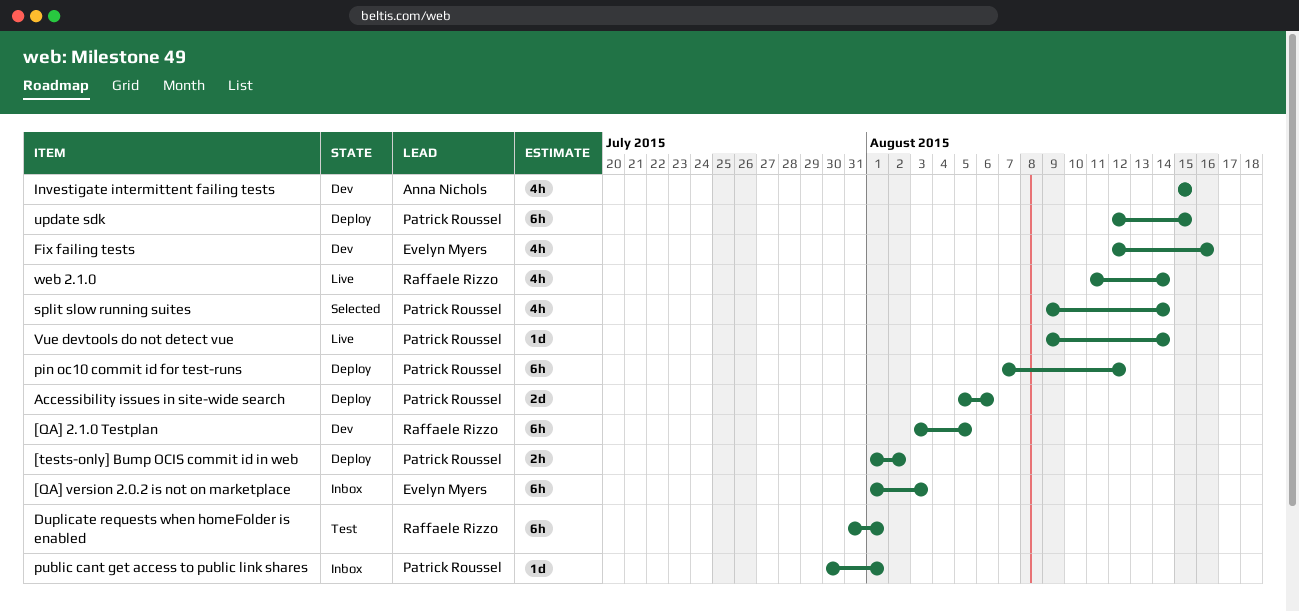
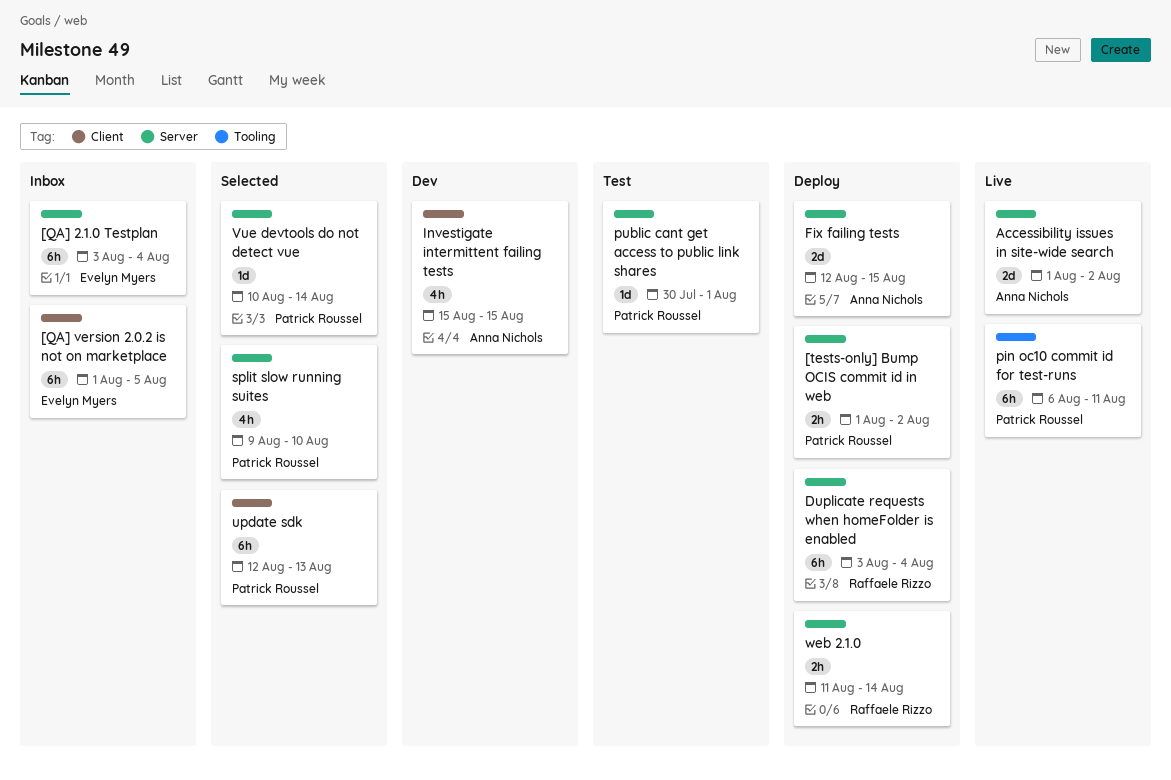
[QA] 2.1.0 Testplan, status: Dev -> Inbox
[QA] 2.1.0 Testplan, owner: Raffaele Rizzo -> Evelyn Myers
[QA] 2.1.0 Testplan, due: Aug 5 -> Aug 4
[QA] version 2.0.2 is not on marketplace, due: Aug 3 -> Aug 5
Accessibility issues in site-wide search, status: Deploy -> Live
Accessibility issues in site-wide search, owner: Patrick Roussel -> Anna Nichols
Accessibility issues in site-wide search, start: Aug 5 -> Aug 1
Accessibility issues in site-wide search, due: Aug 6 -> Aug 2
Duplicate requests when homeFolder is enabled, status: Test -> Deploy
Duplicate requests when homeFolder is enabled, start: Jul 31 -> Aug 3
Duplicate requests when homeFolder is enabled, due: Aug 1 -> Aug 4
Fix failing tests, status: Dev -> Deploy
Fix failing tests, owner: Evelyn Myers -> Anna Nichols
Fix failing tests, estimate: 4h -> 2d
Fix failing tests, due: Aug 16 -> Aug 15
pin oc10 commit id for test-runs, status: Deploy -> Live
pin oc10 commit id for test-runs, start: Aug 7 -> Aug 6
pin oc10 commit id for test-runs, due: Aug 12 -> Aug 11
public cant get access to public link shares, status: Inbox -> Test
split slow running suites, due: Aug 14 -> Aug 10
update sdk, status: Deploy -> Selected
update sdk, due: Aug 15 -> Aug 13
Vue devtools do not detect vue, status: Live -> Selected
Vue devtools do not detect vue, start: Aug 9 -> Aug 10
web 2.1.0, status: Live -> Deploy
web 2.1.0, estimate: 4h -> 2h

